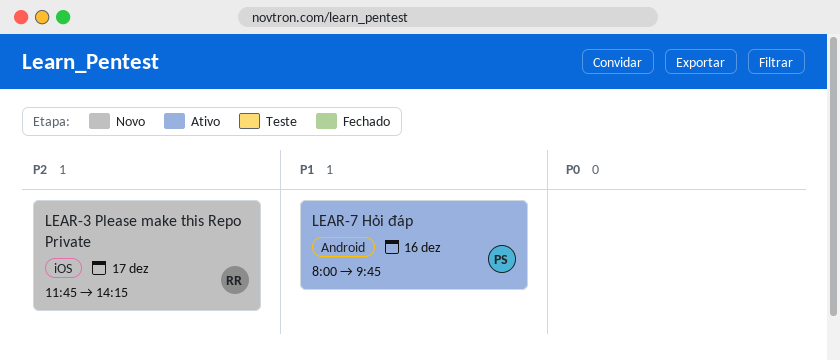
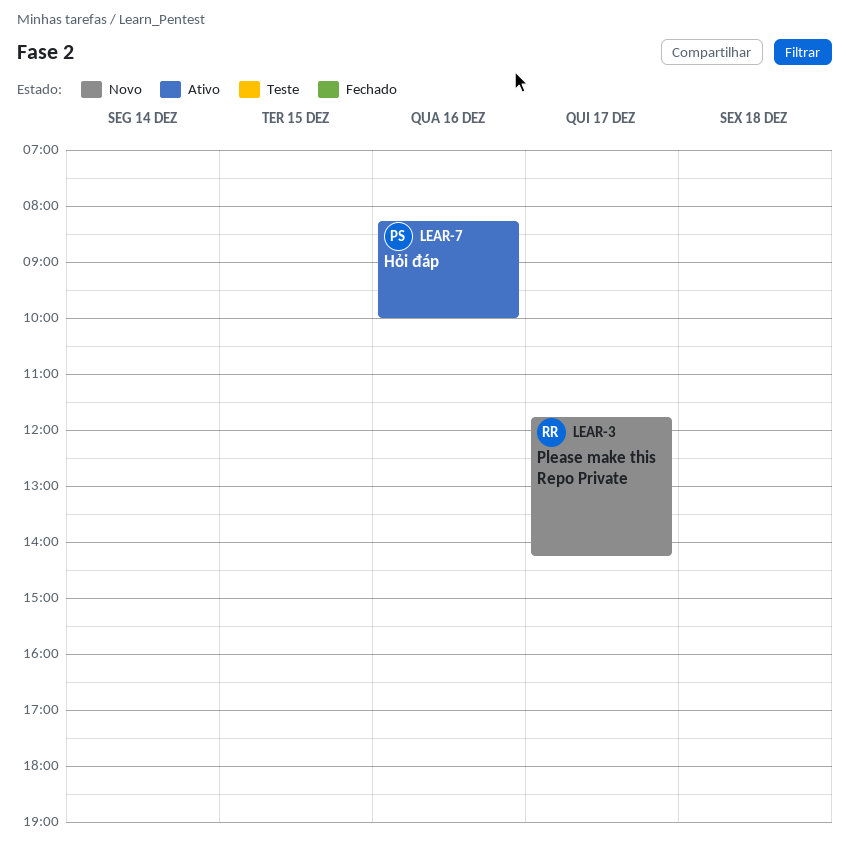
LEAR-7, begins: 08:00 -> 08:15
LEAR-7, ends: 09:45 -> 10:00

